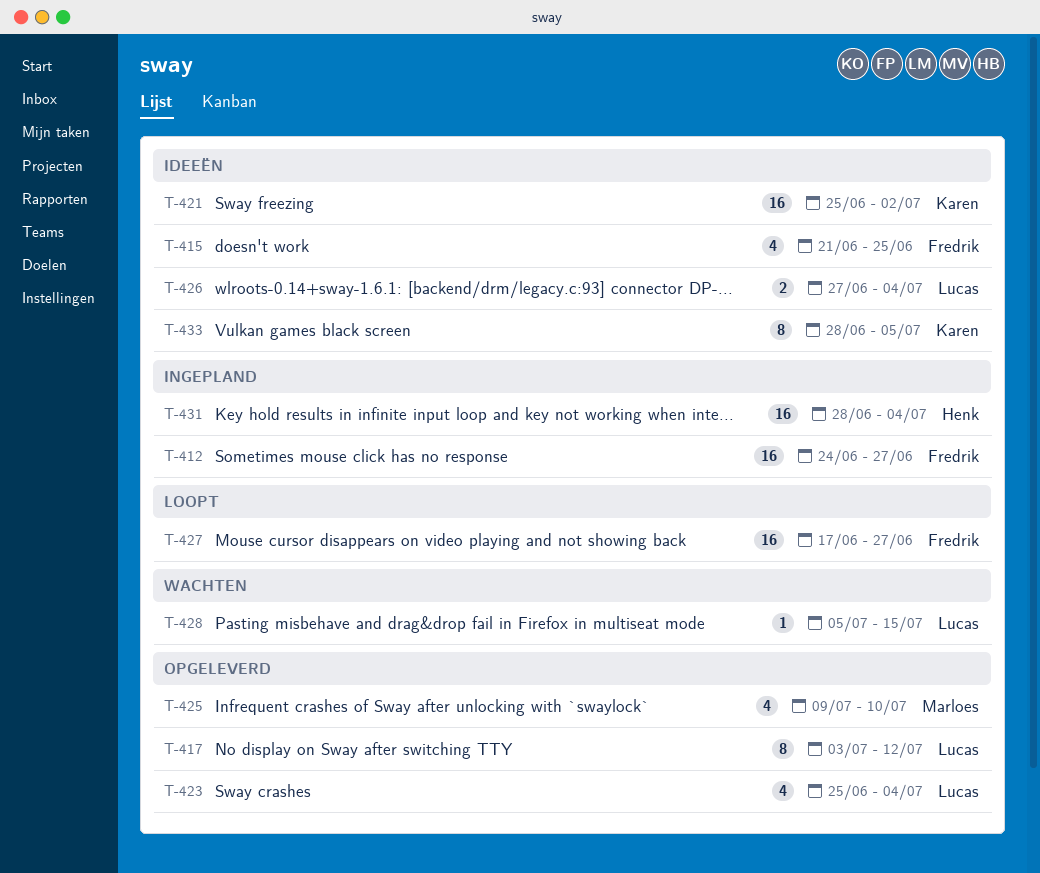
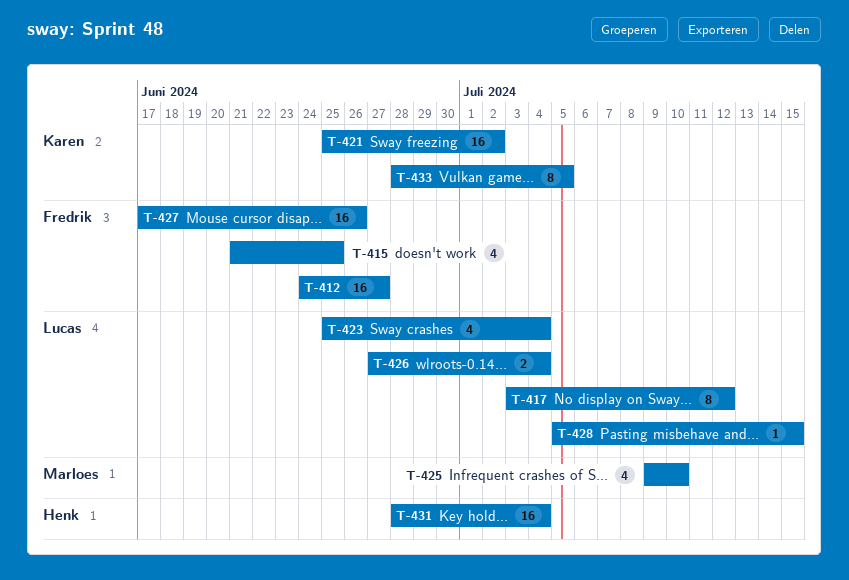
T-427, due: Jun 27 -> Jun 26

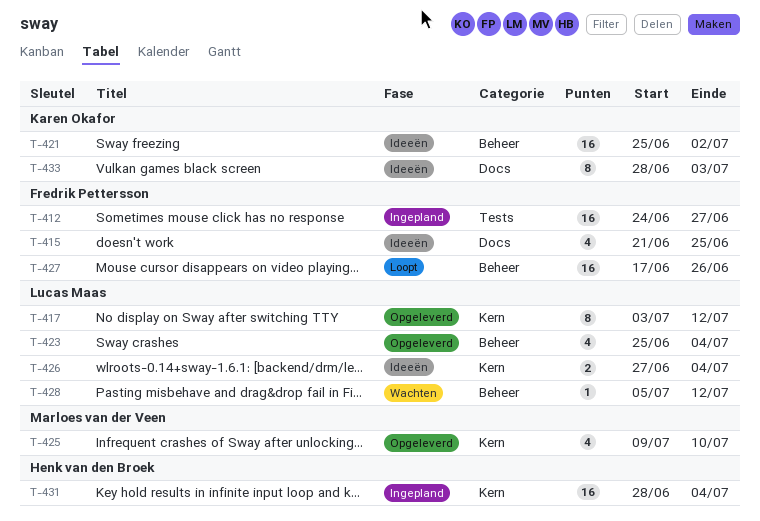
T-428, due: Jul 15 -> Jul 12
T-433, due: Jul 5 -> Jul 3

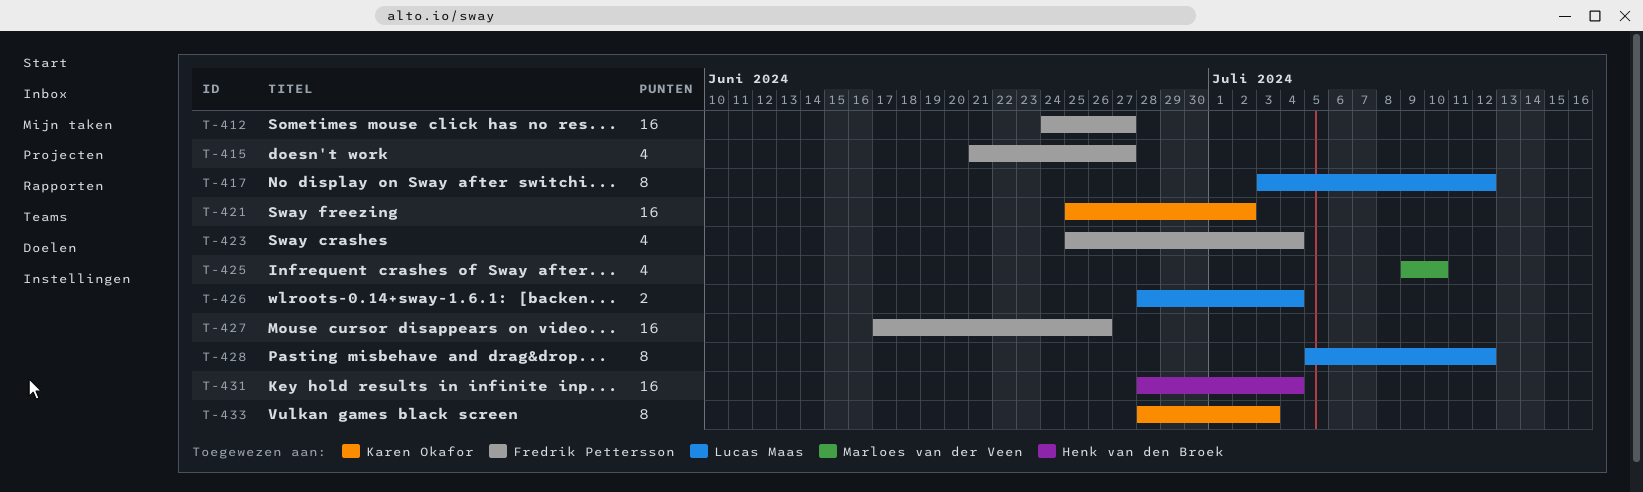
T-415, due: Jun 25 -> Jun 27
T-423, owner: Lucas Maas -> Fredrik Pettersson
T-426, start: Jun 27 -> Jun 28
T-428, estimate: 1 -> 8

